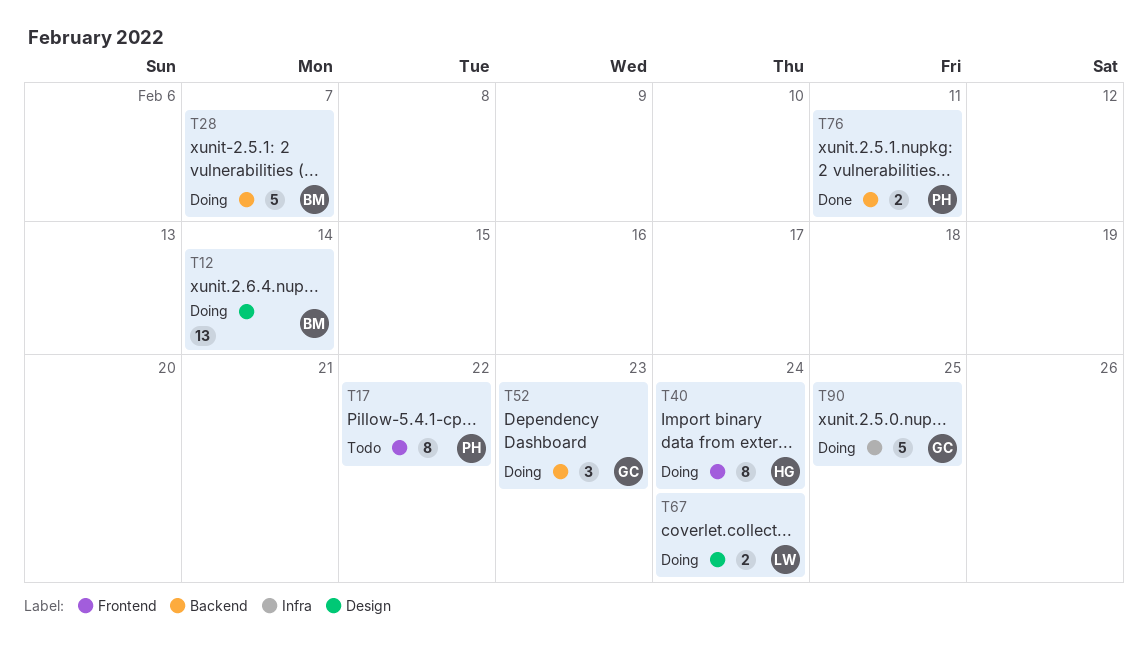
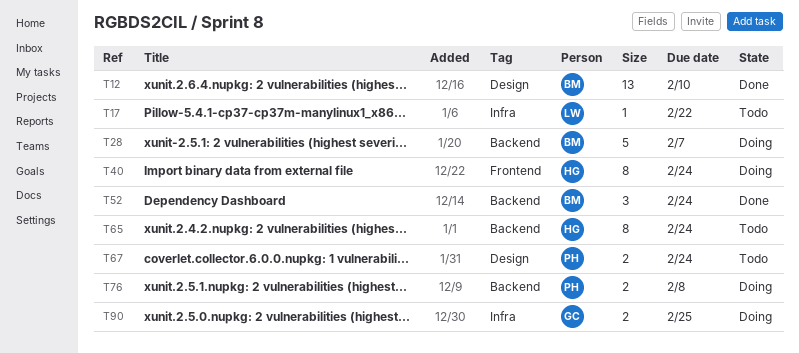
T12, status: Doing -> Done
T12, due: Feb 14 -> Feb 10
T17, owner: PH -> LW
T17, label: Frontend -> Infra
T17, estimate: 8 -> 1
T52, status: Doing -> Done
T52, owner: GC -> BM
T52, due: Feb 23 -> Feb 24
T65: none -> present
T67, status: Doing -> Todo
T67, owner: LW -> PH
T76, status: Done -> Doing
T76, due: Feb 11 -> Feb 8
T90, estimate: 5 -> 2

